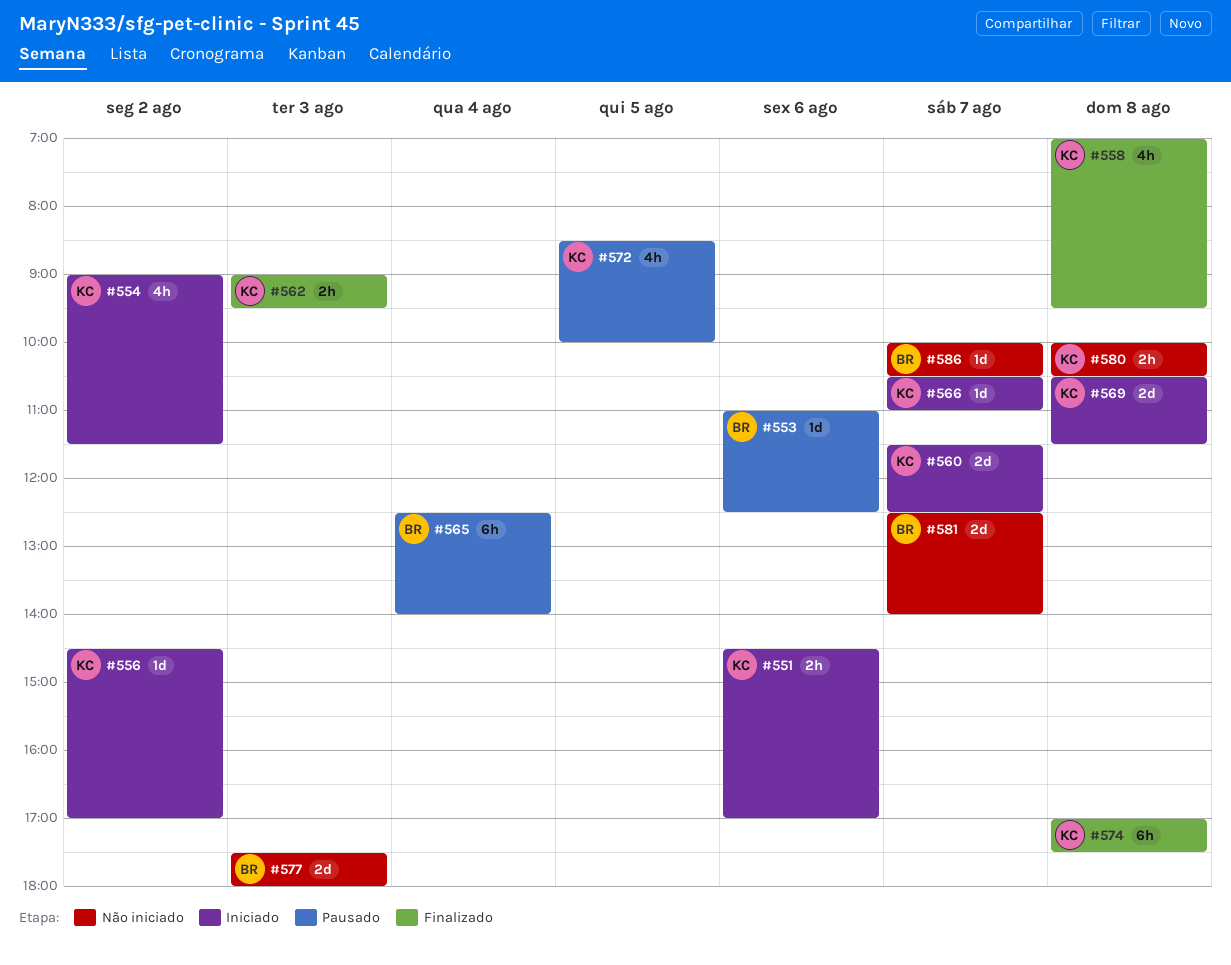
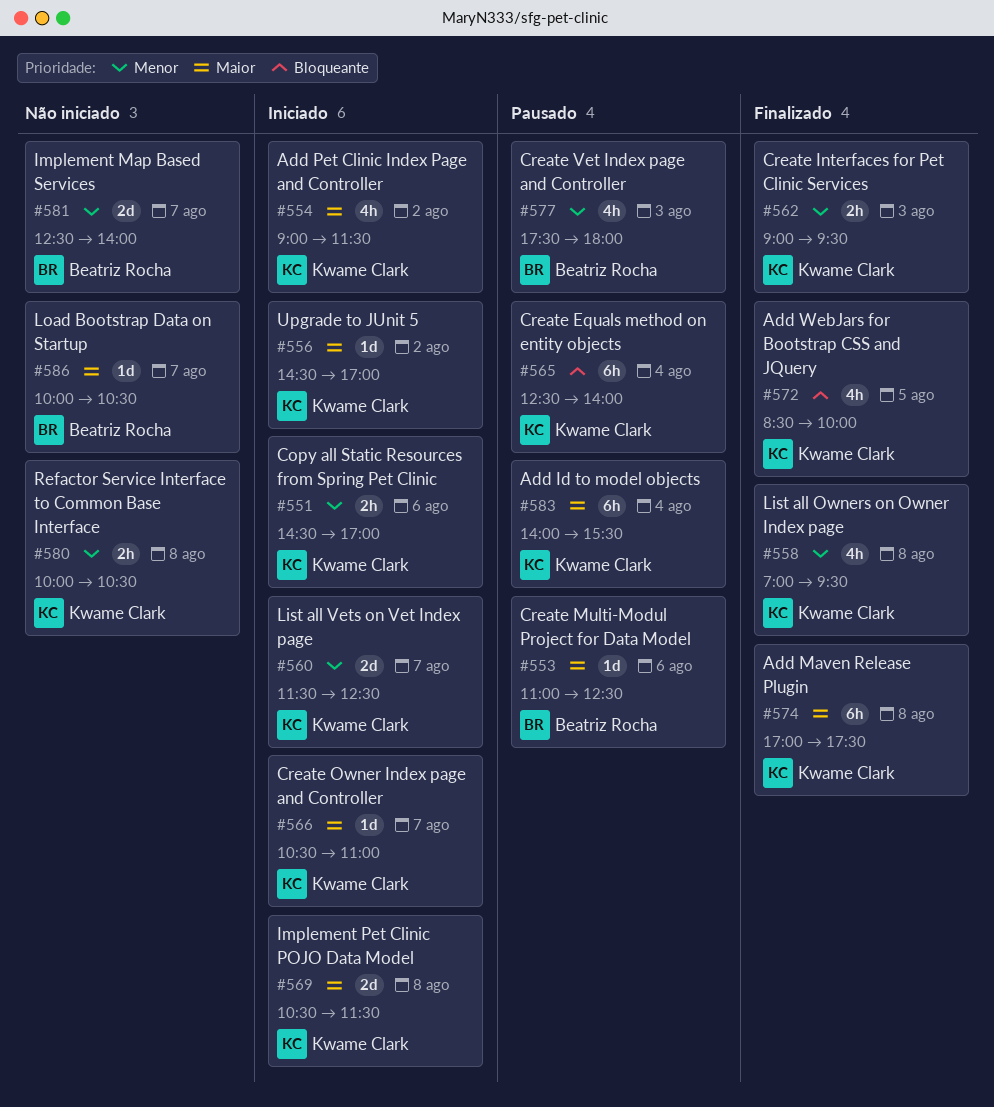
#565, owner: Beatriz Rocha -> Kwame Clark
#572, status: Pausado -> Finalizado
#577, status: Não iniciado -> Pausado
#577, estimate: 2d -> 4h
#583: none -> present

